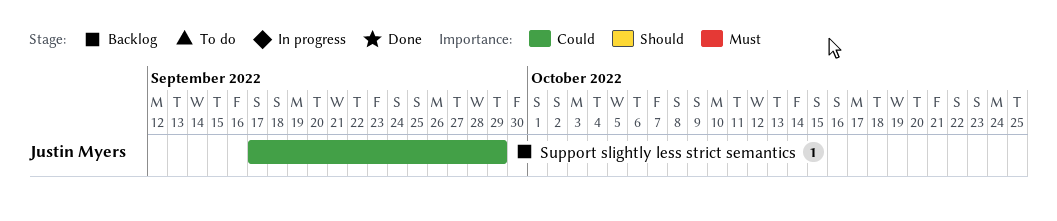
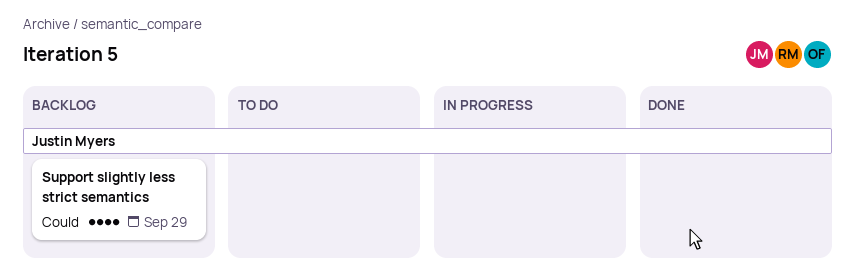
Support slightly less strict semantics, estimate: 1 -> 4

